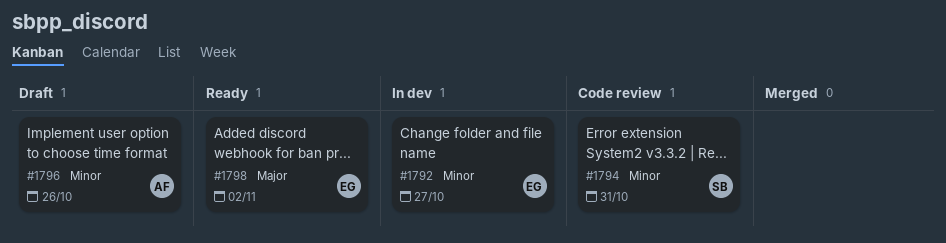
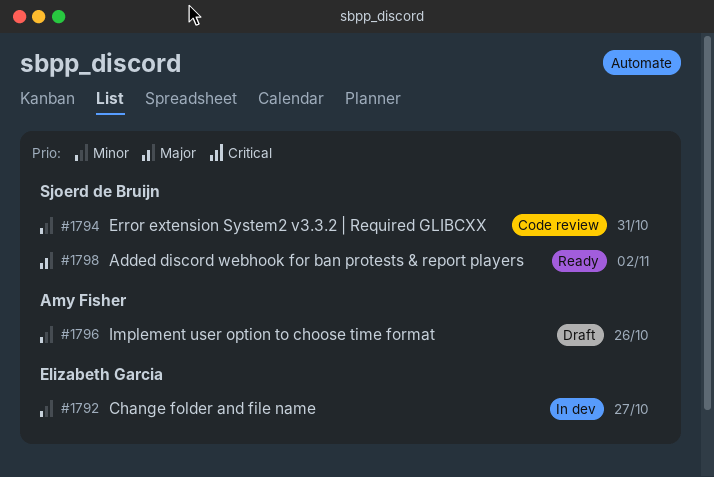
#1798, owner: Elizabeth Garcia -> Sjoerd de Bruijn

